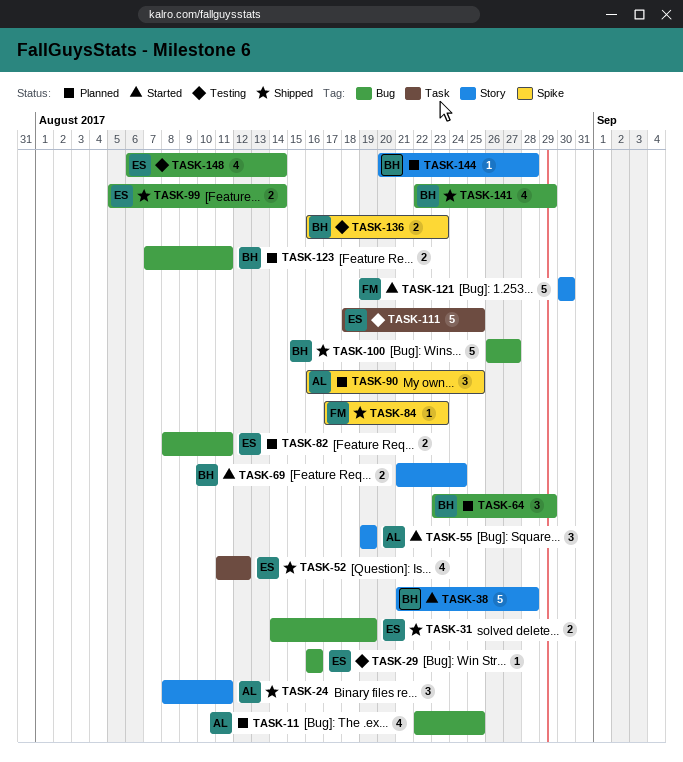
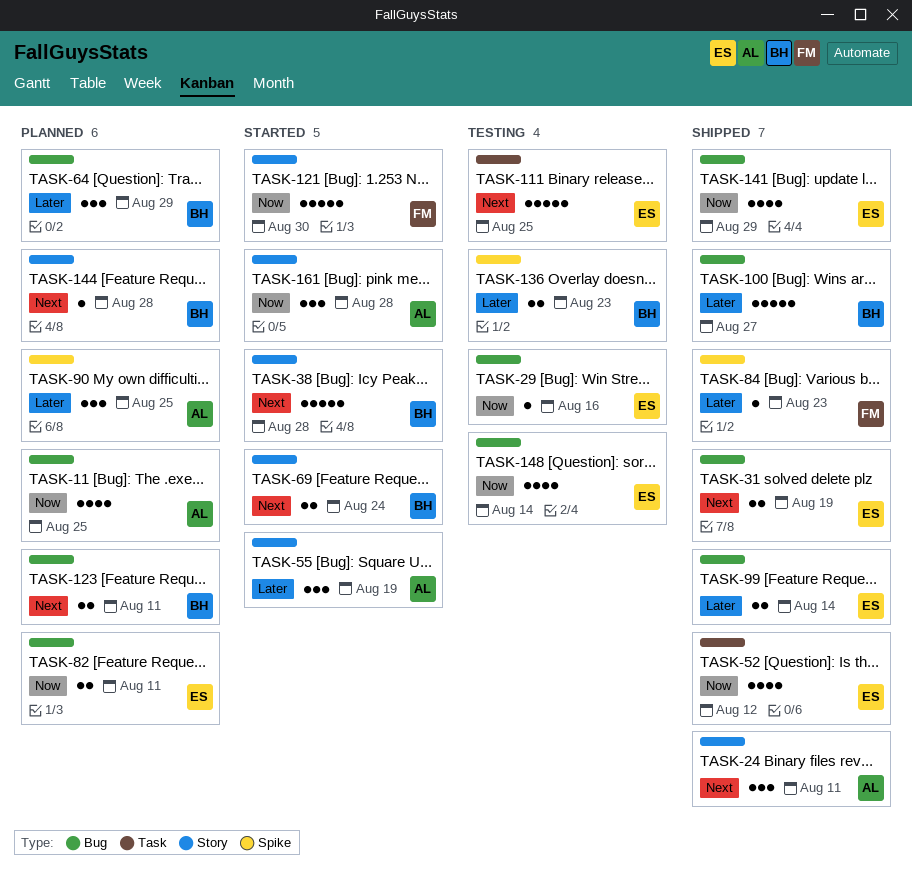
TASK-141, owner: BH -> ES
TASK-161: none -> present

